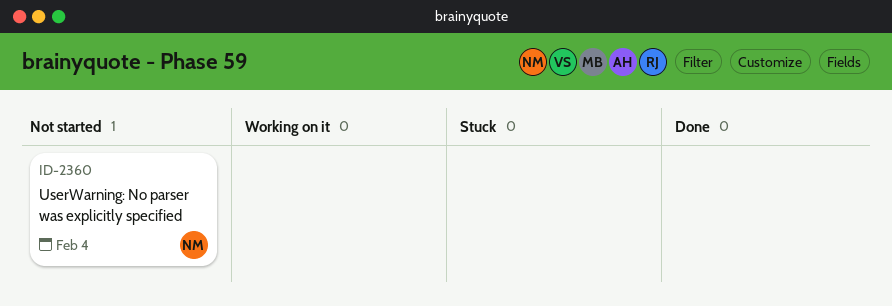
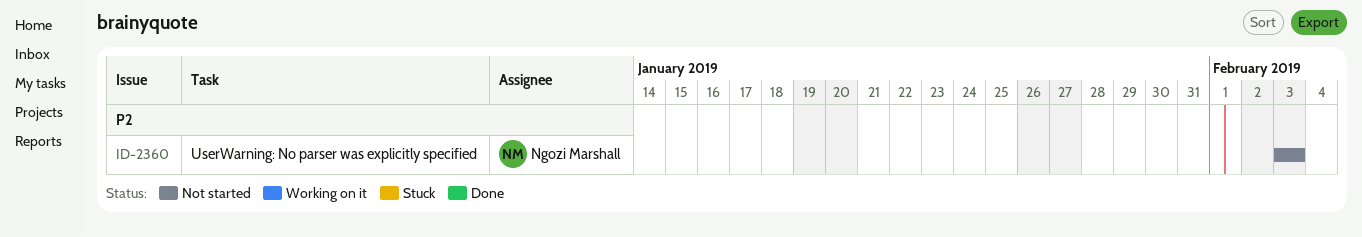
ID-2360, due: Feb 4 -> Feb 3

